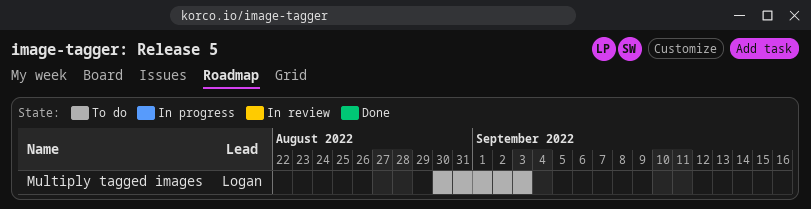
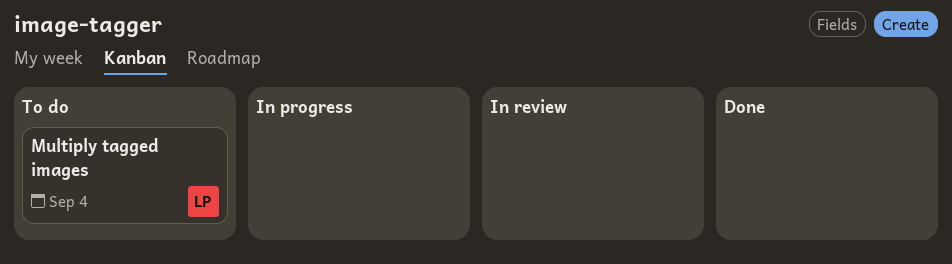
Multiply tagged images, due: Sep 3 -> Sep 4

